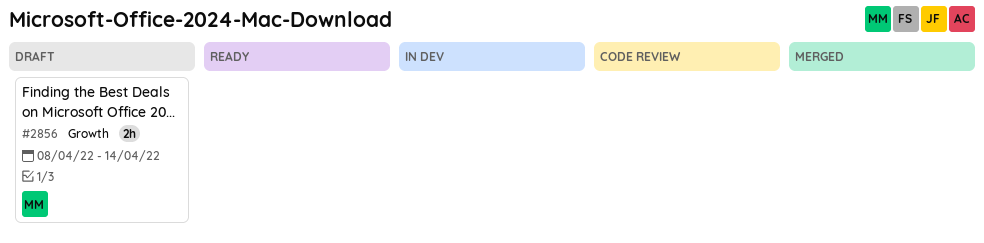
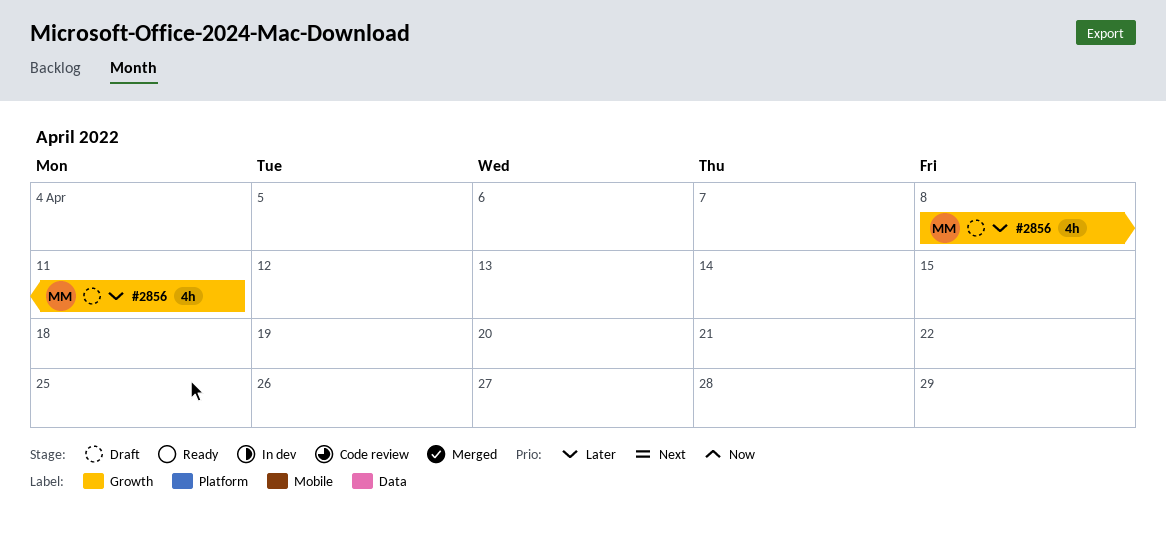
#2856, estimate: 2h -> 4h
#2856, due: Apr 14 -> Apr 11

